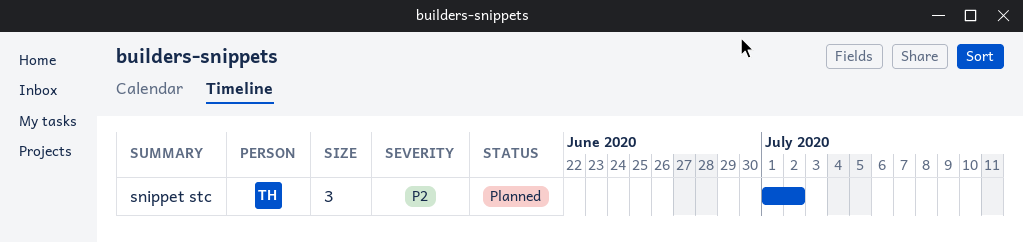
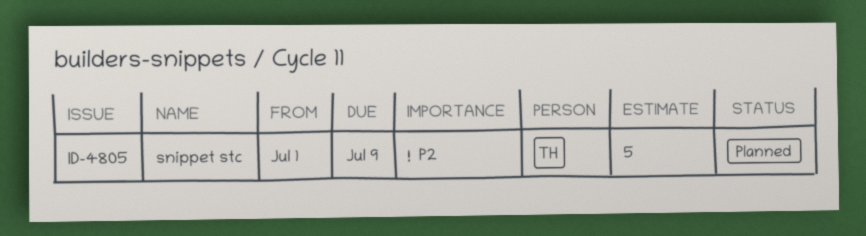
snippet stc, estimate: 3 -> 5
snippet stc, due: Jul 2 -> Jul 9

